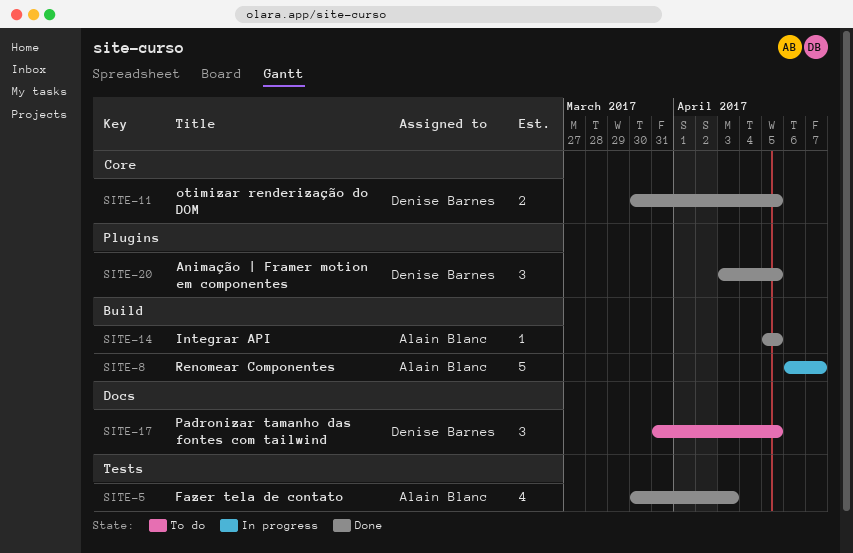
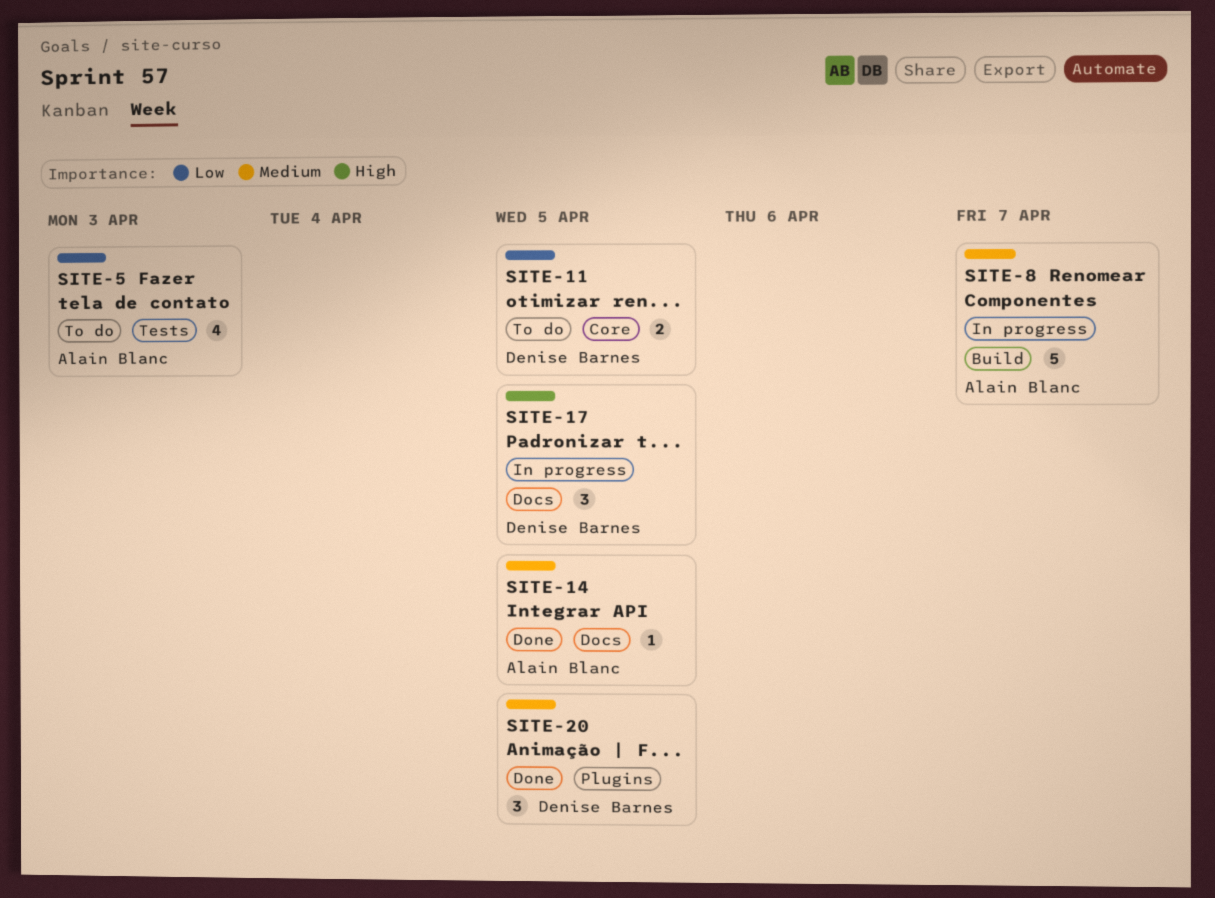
SITE-5, status: Done -> To do
SITE-11, status: Done -> To do
SITE-14, label: Build -> Docs
SITE-17, status: To do -> In progress

